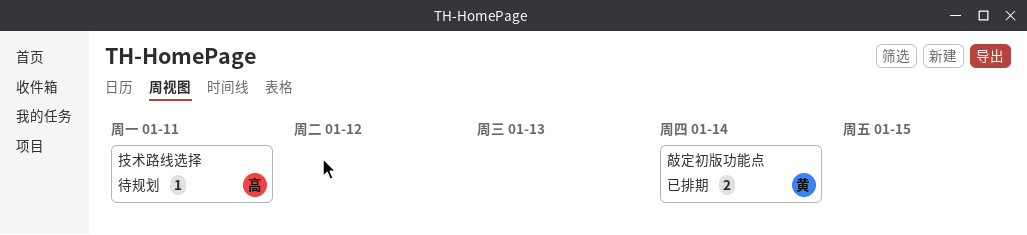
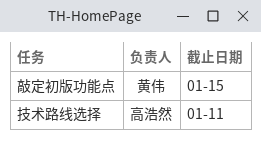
敲定初版功能点, due: Jan 14 -> Jan 15

